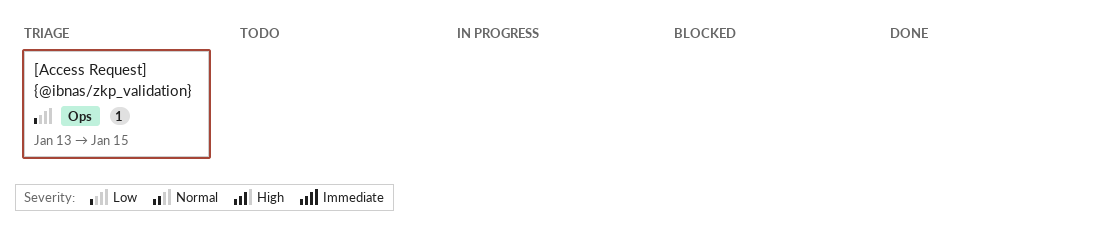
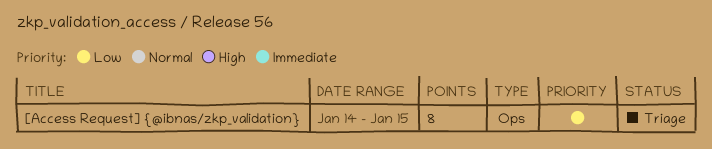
[Access Request] {@ibnas/zkp_validation}, estimate: 1 -> 8
[Access Request] {@ibnas/zkp_validation}, start: Jan 13 -> Jan 14

